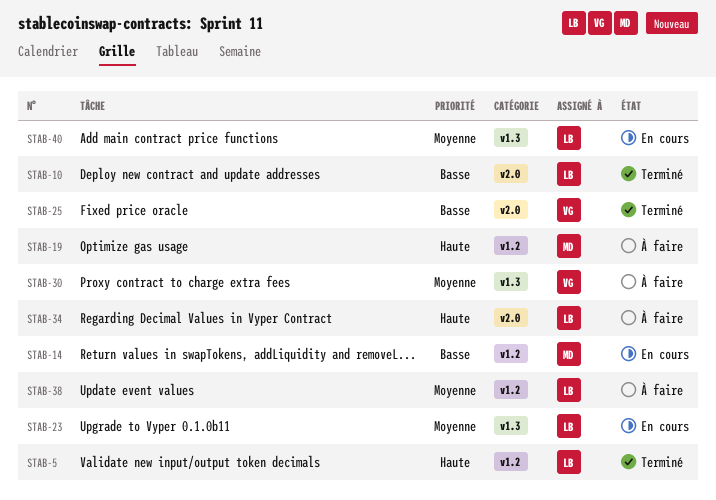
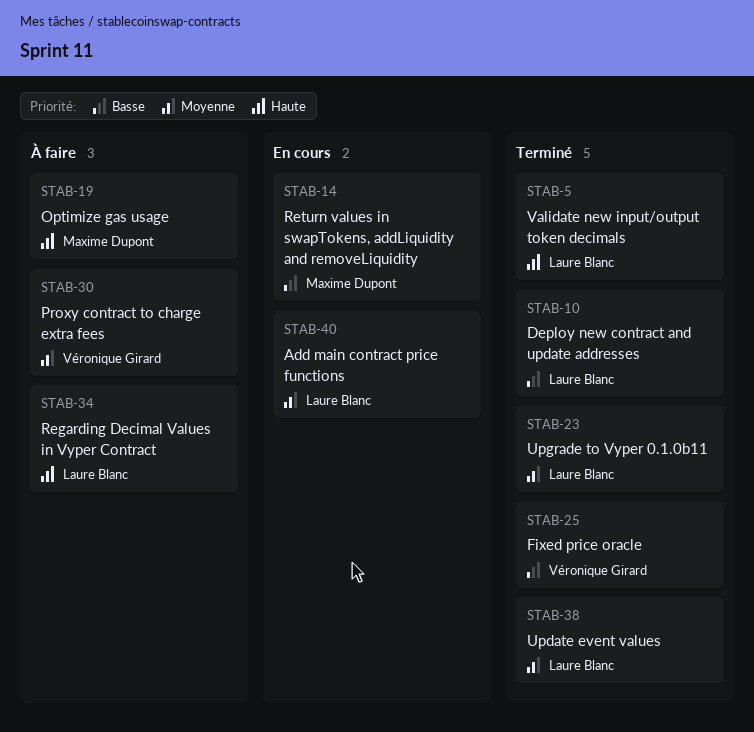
STAB-23, status: En cours -> Terminé
STAB-38, status: À faire -> Terminé

